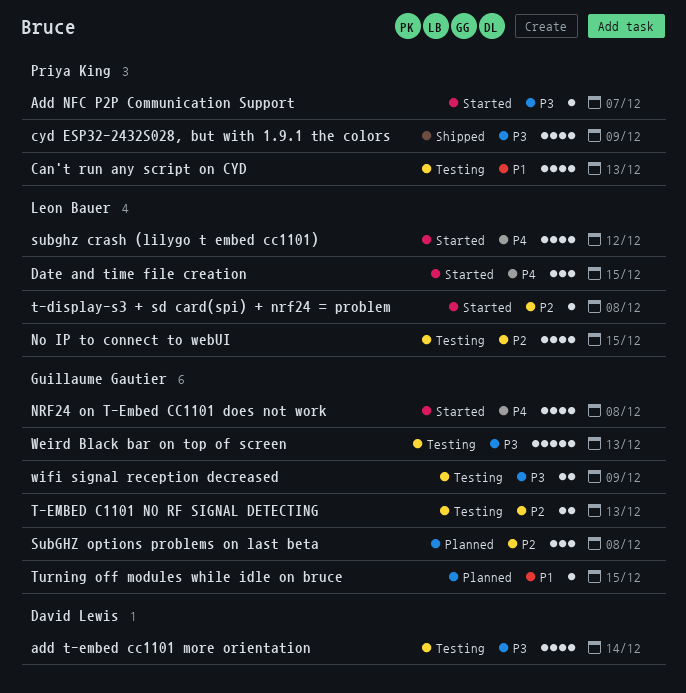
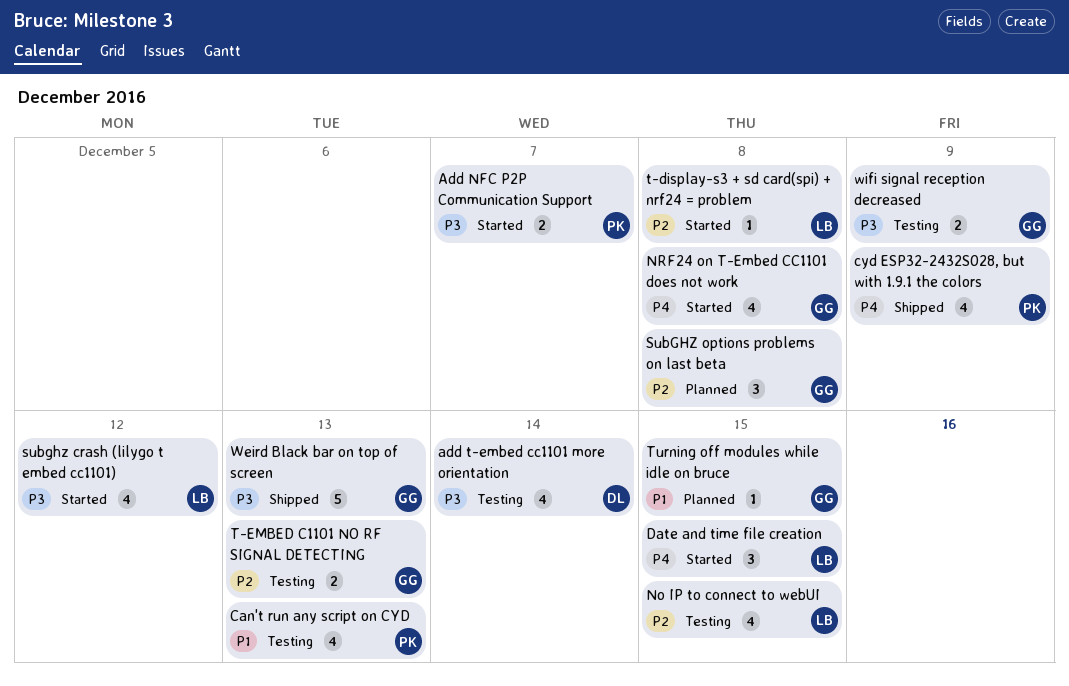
Add NFC P2P Communication Support, estimate: 1 -> 2
cyd ESP32-2432S028, but with 1.9.1 the colors, priority: P3 -> P4
subghz crash (lilygo t embed cc1101), priority: P4 -> P3
Weird Black bar on top of screen, status: Testing -> Shipped

